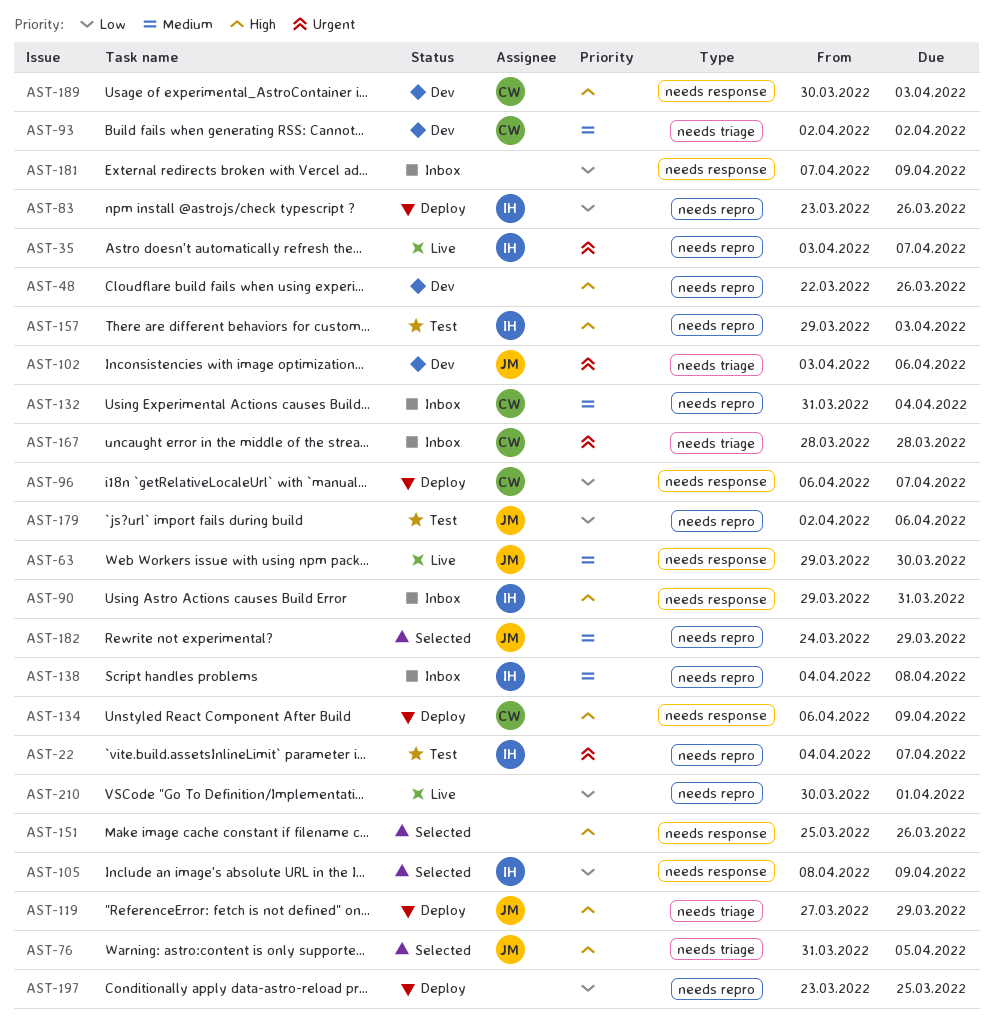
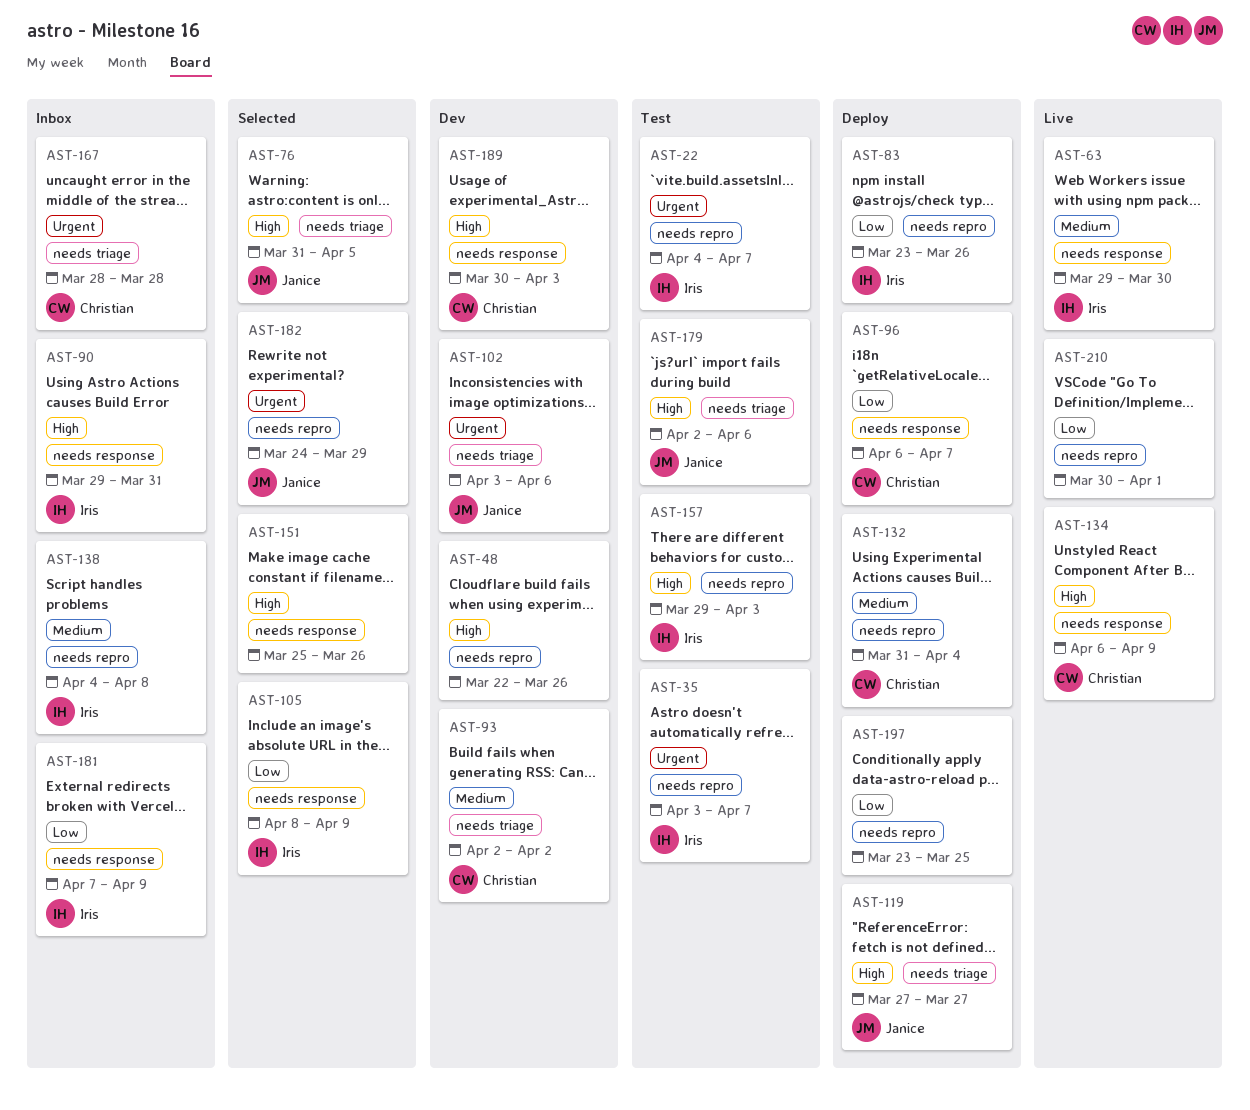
AST-35, status: Live -> Test
AST-63, owner: Janice -> Iris
AST-119, due: Mar 29 -> Mar 27
AST-132, status: Inbox -> Deploy
AST-134, status: Deploy -> Live
AST-179, priority: Low -> High
AST-179, label: needs repro -> needs triage
AST-181, owner: none -> Iris
AST-182, priority: Medium -> Urgent

